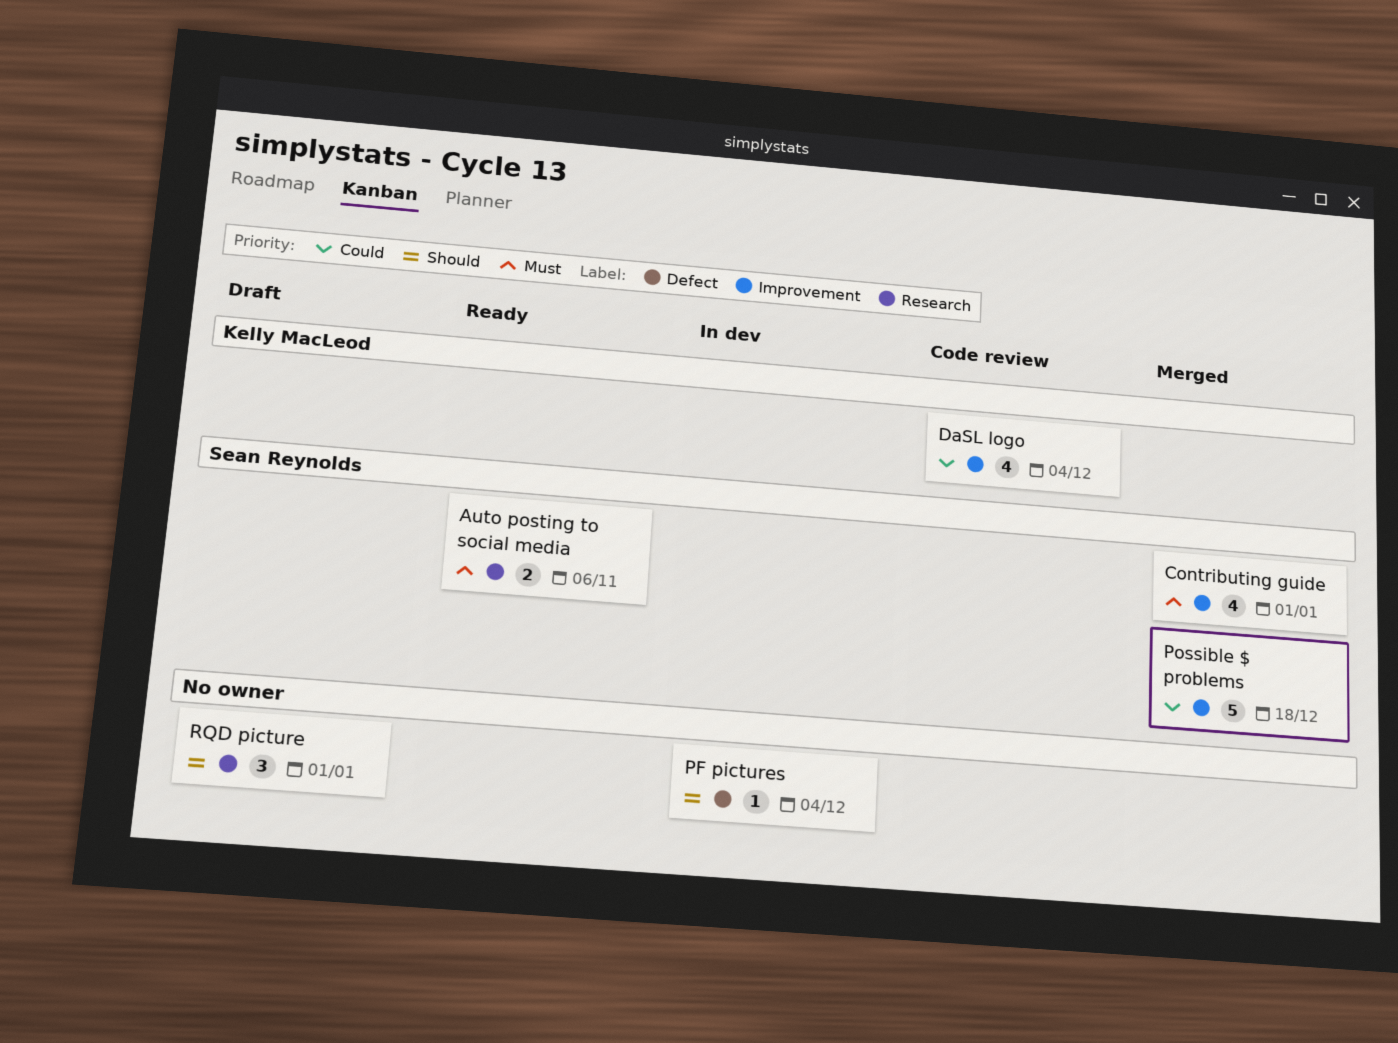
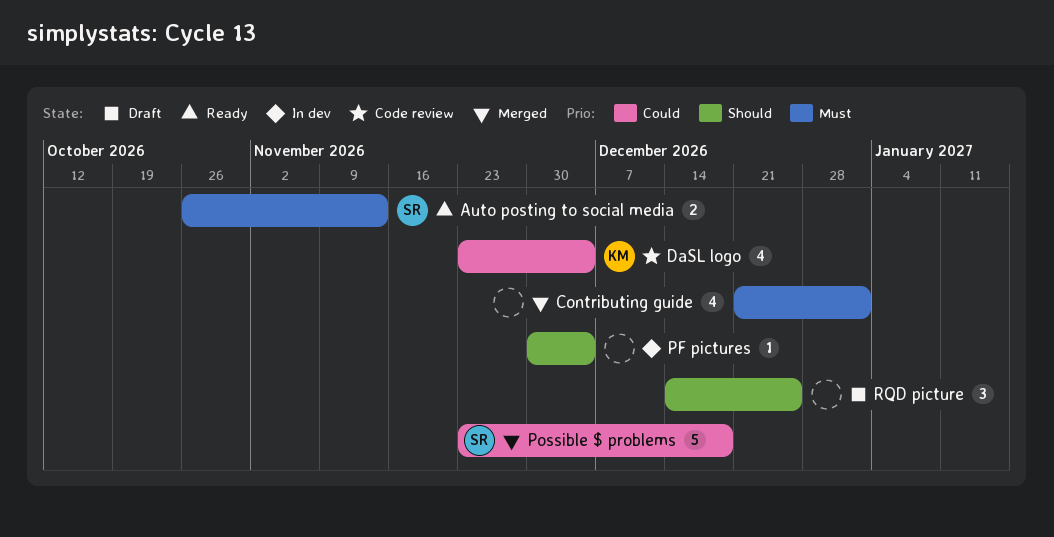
Auto posting to social media, due: Nov 6 -> Nov 13
Contributing guide, owner: Sean Reynolds -> none
RQD picture, due: Jan 1 -> Dec 25

